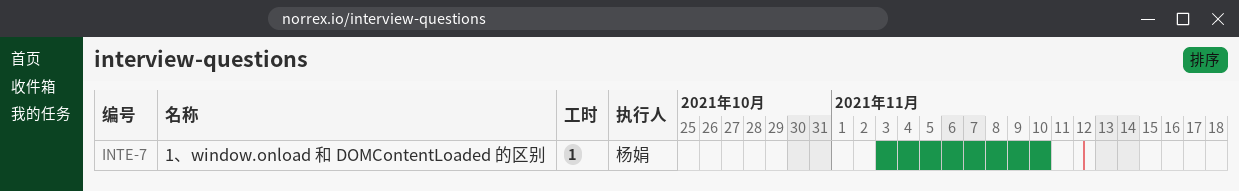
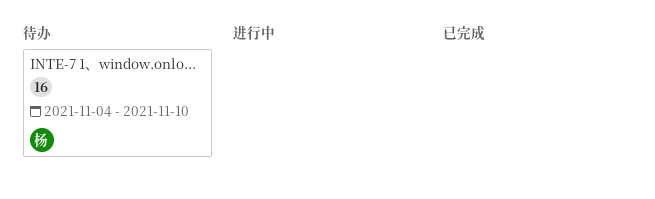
INTE-7, estimate: 1 -> 16
INTE-7, start: Nov 3 -> Nov 4

